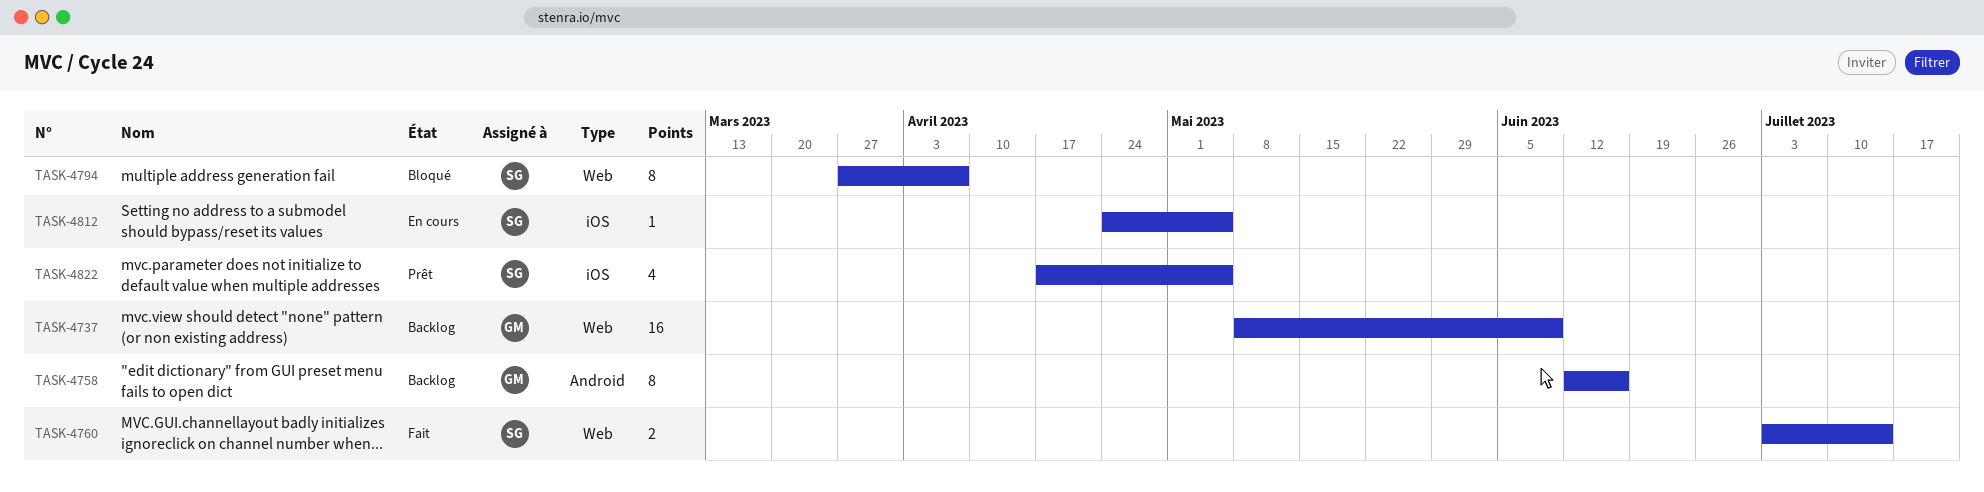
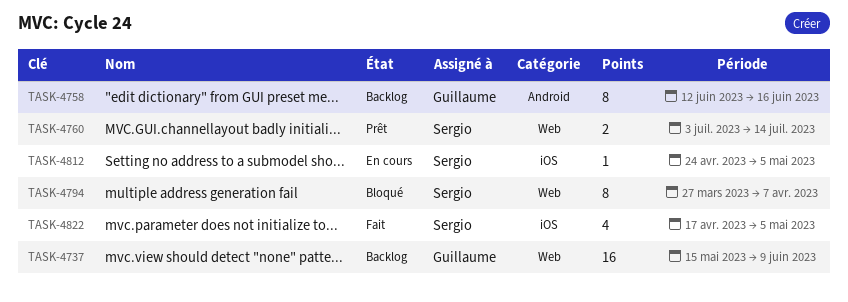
TASK-4737, start: May 8 -> May 15
TASK-4760, status: Fait -> Prêt
TASK-4822, status: Prêt -> Fait

